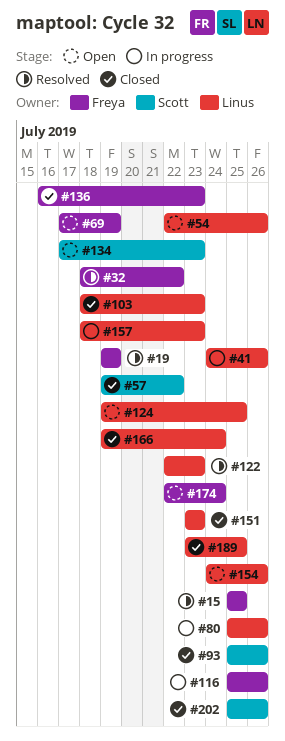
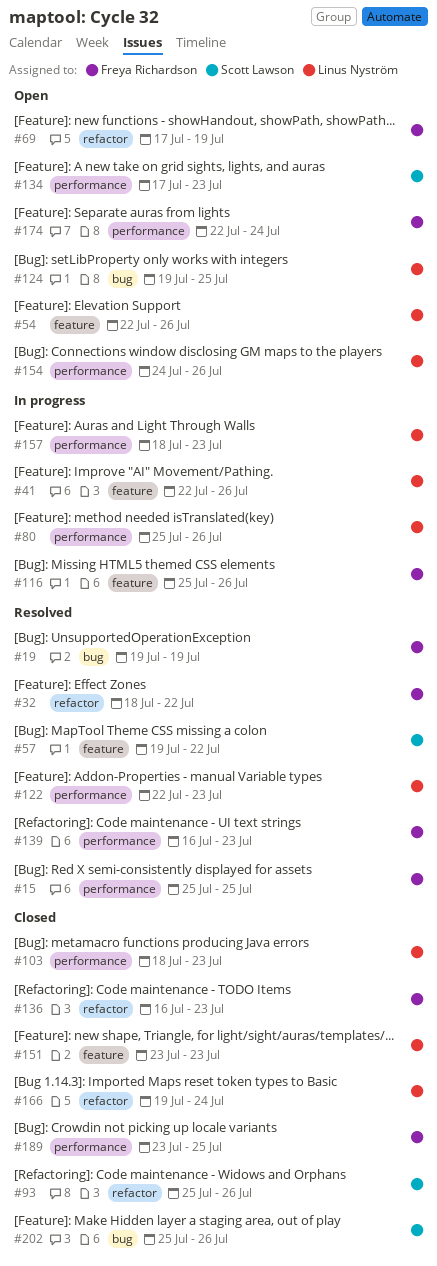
#41, start: Jul 24 -> Jul 22
#57, status: Closed -> Resolved
#139: none -> present
#189, owner: Linus Nyström -> Freya Richardson

